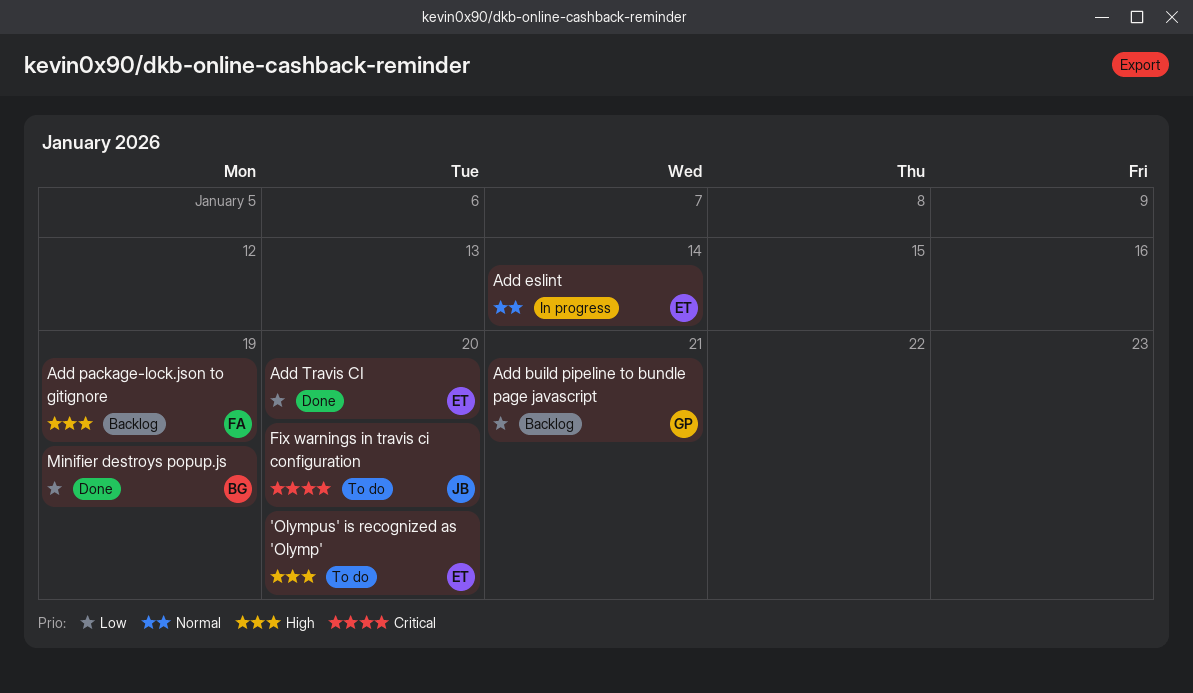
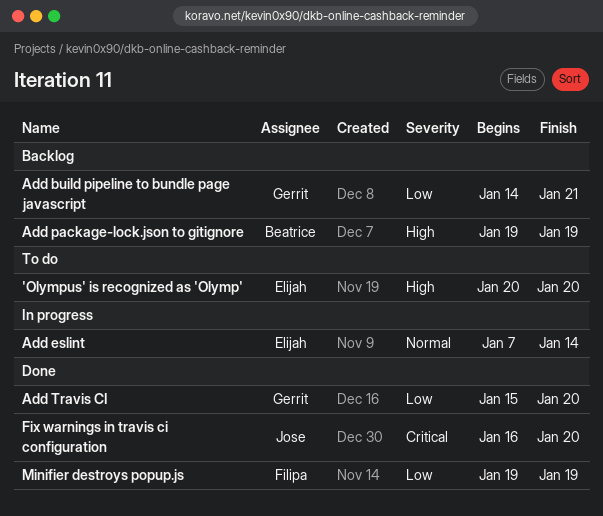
Add package-lock.json to gitignore, owner: Filipa -> Beatrice
Add Travis CI, owner: Elijah -> Gerrit
Fix warnings in travis ci configuration, status: To do -> Done
Minifier destroys popup.js, owner: Beatrice -> Filipa

